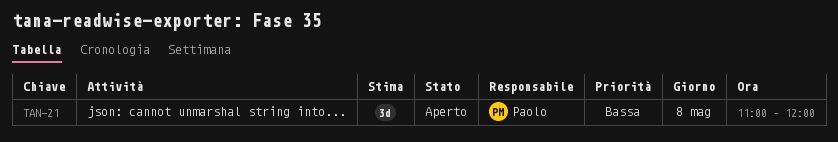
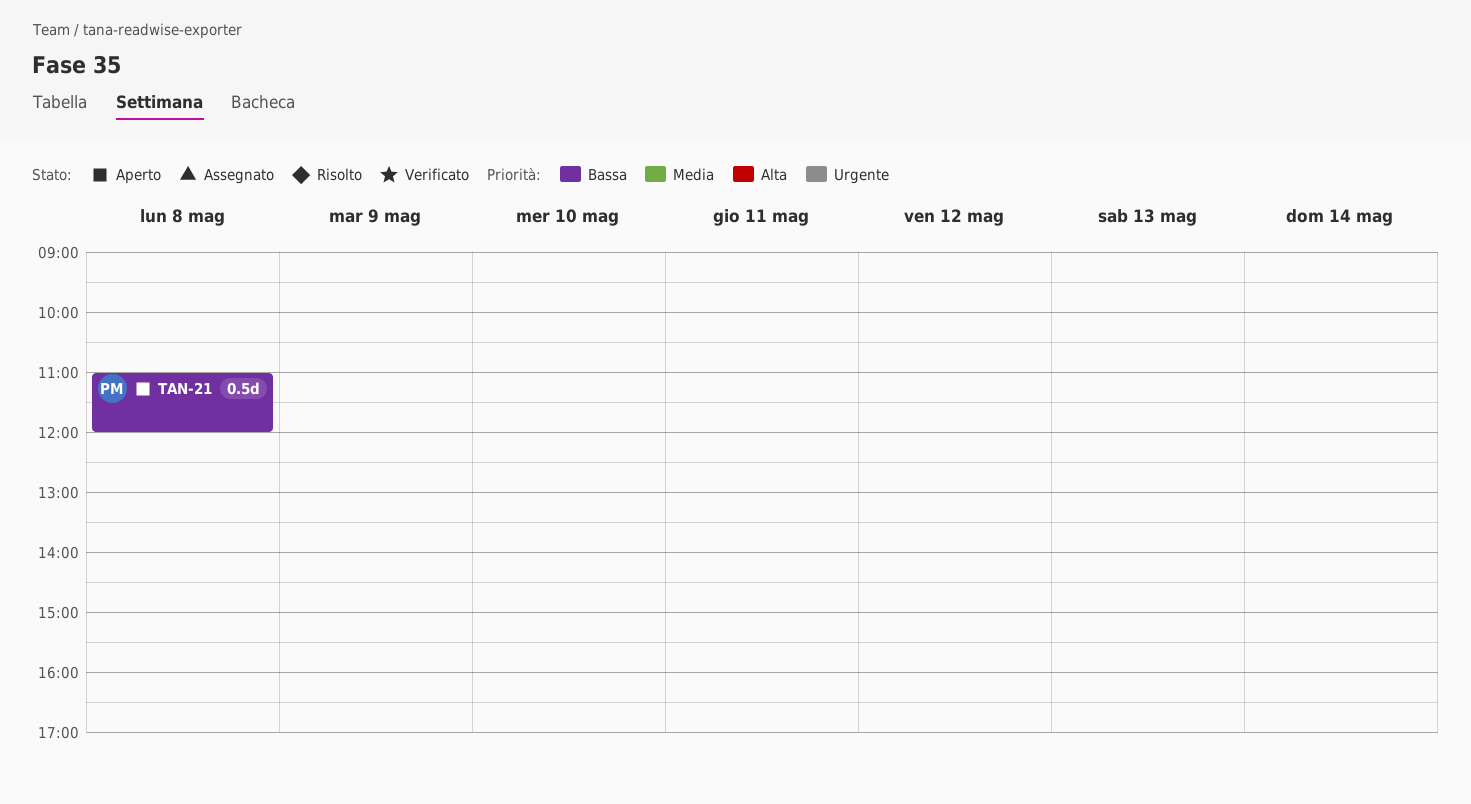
TAN-21, estimate: 3d -> 0.5d

